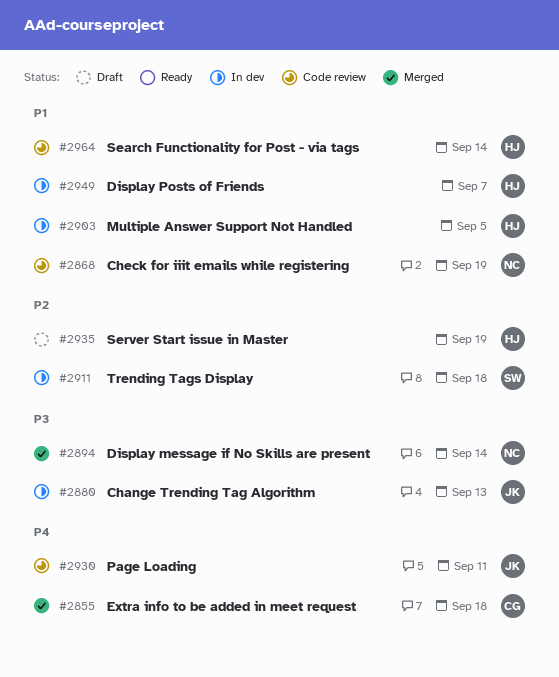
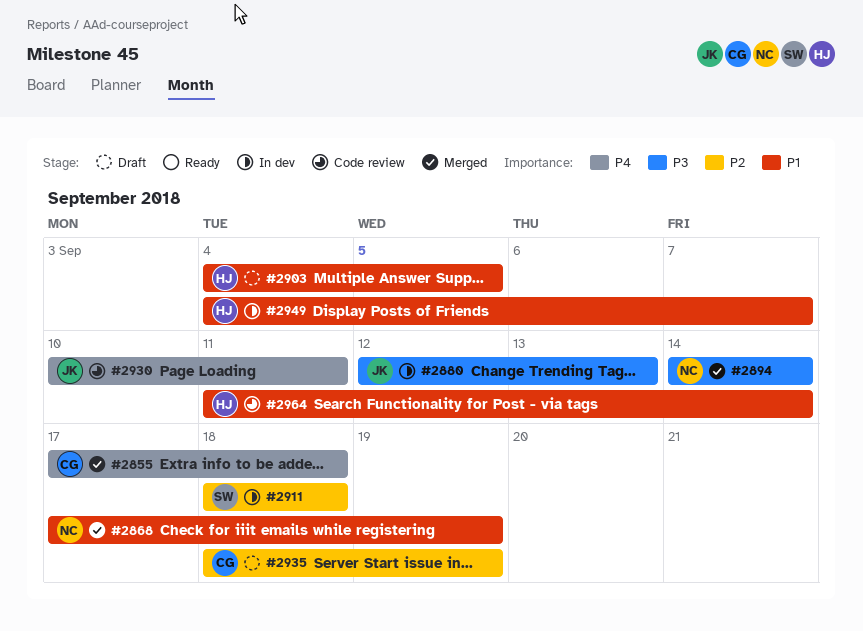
#2868, status: Code review -> Merged
#2903, status: In dev -> Draft
#2935, owner: HJ -> CG

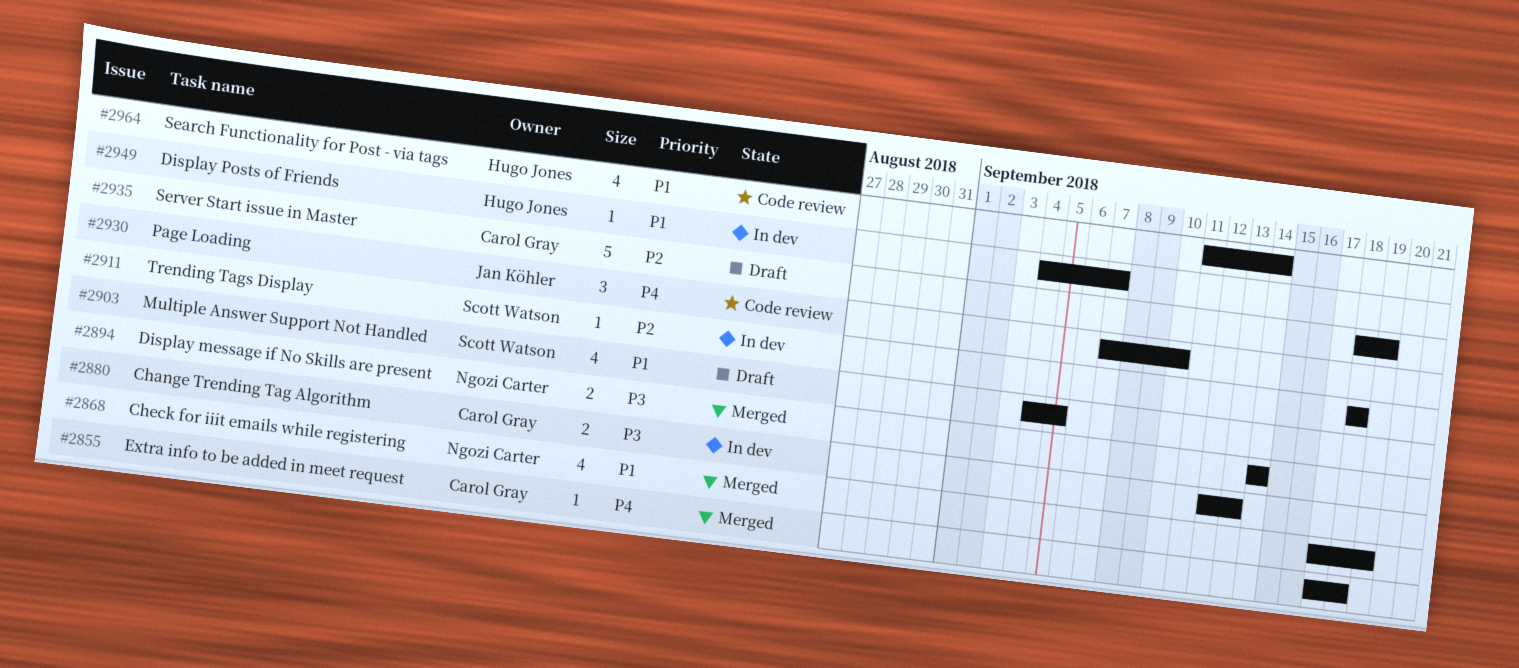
#2880, owner: Jan Köhler -> Carol Gray
#2903, owner: Hugo Jones -> Scott Watson
#2930, start: Sep 10 -> Sep 7
#2930, due: Sep 11 -> Sep 10

